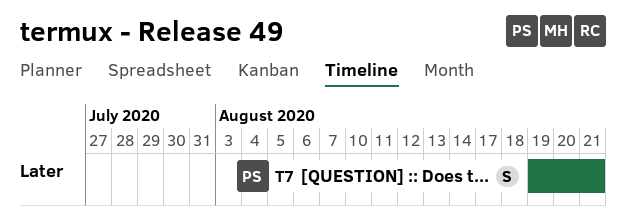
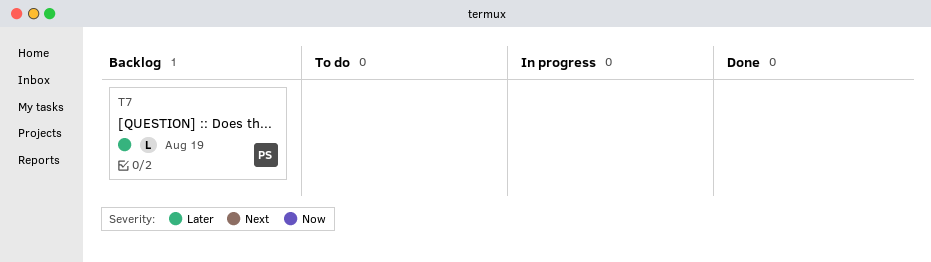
T7, estimate: S -> L
T7, due: Aug 21 -> Aug 19

